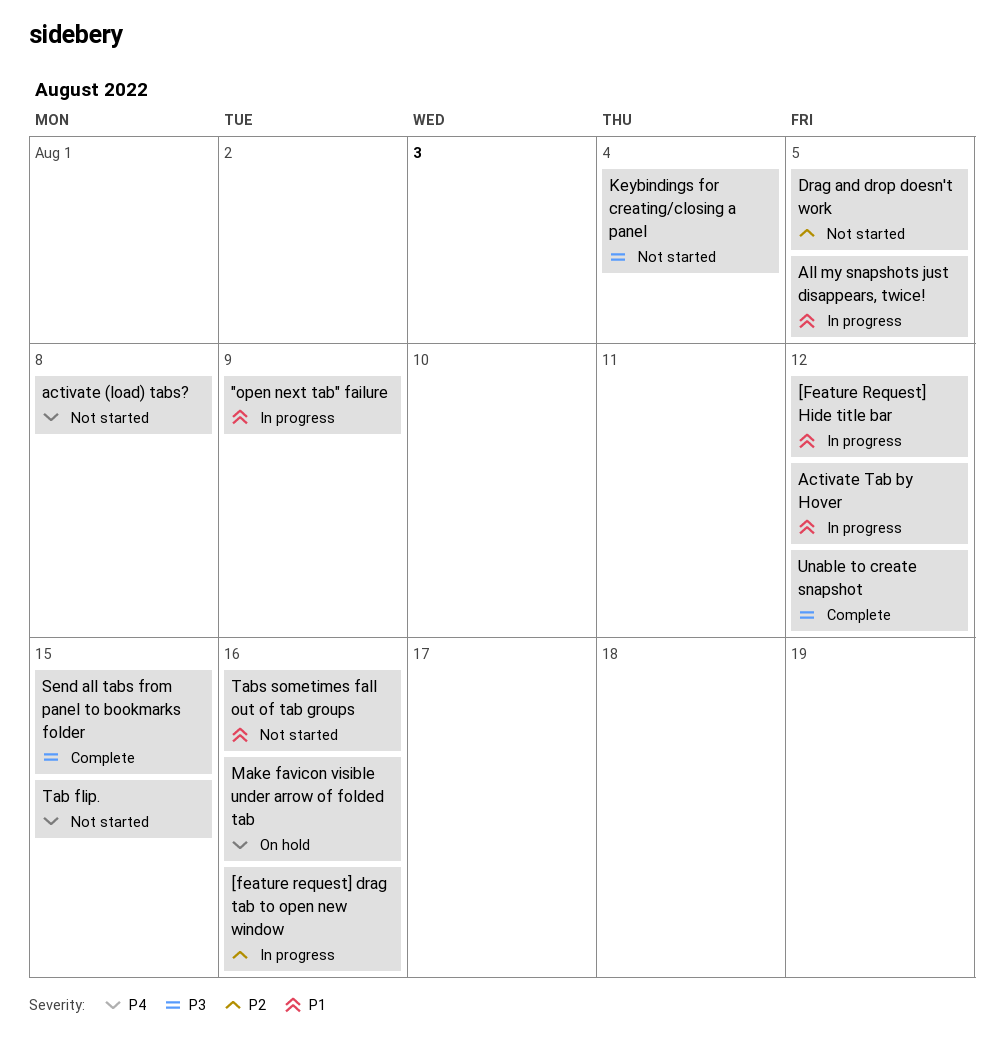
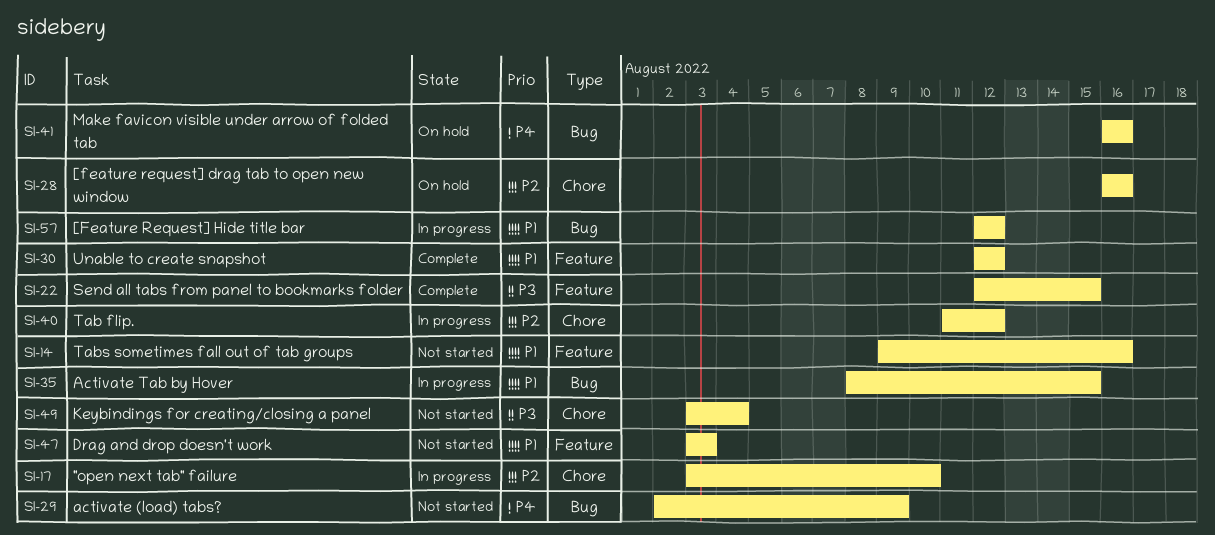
"open next tab" failure, priority: P1 -> P2
"open next tab" failure, due: Aug 9 -> Aug 10
[feature request] drag tab to open new window, status: In progress -> On hold
activate (load) tabs?, due: Aug 8 -> Aug 9
Activate Tab by Hover, due: Aug 12 -> Aug 15
All my snapshots just disappears, twice!: present -> none
Drag and drop doesn't work, priority: P2 -> P1
Drag and drop doesn't work, due: Aug 5 -> Aug 3
Tab flip., status: Not started -> In progress
Tab flip., priority: P4 -> P2
Tab flip., due: Aug 15 -> Aug 12
Unable to create snapshot, priority: P3 -> P1

